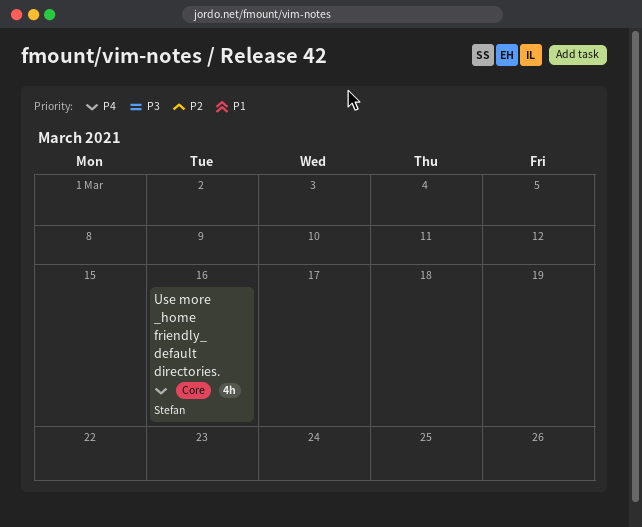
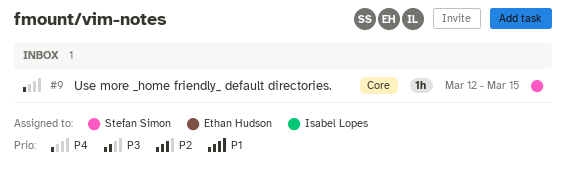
Use more _home friendly_ default directories., estimate: 4h -> 1h
Use more _home friendly_ default directories., due: Mar 16 -> Mar 15

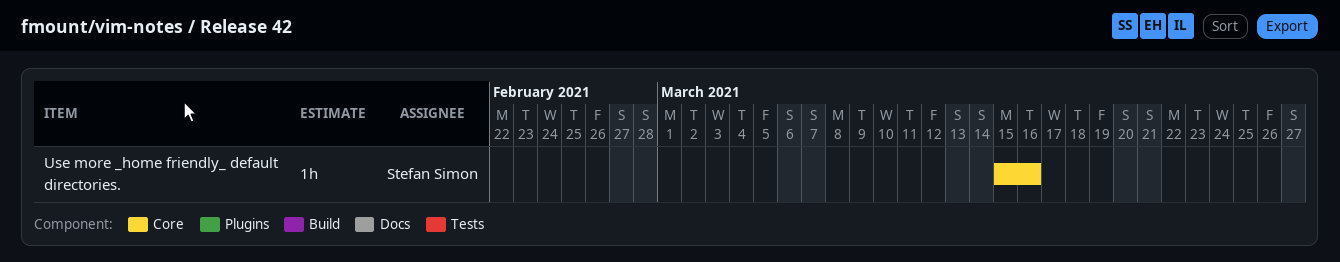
Use more _home friendly_ default directories., start: Mar 12 -> Mar 15
Use more _home friendly_ default directories., due: Mar 15 -> Mar 16

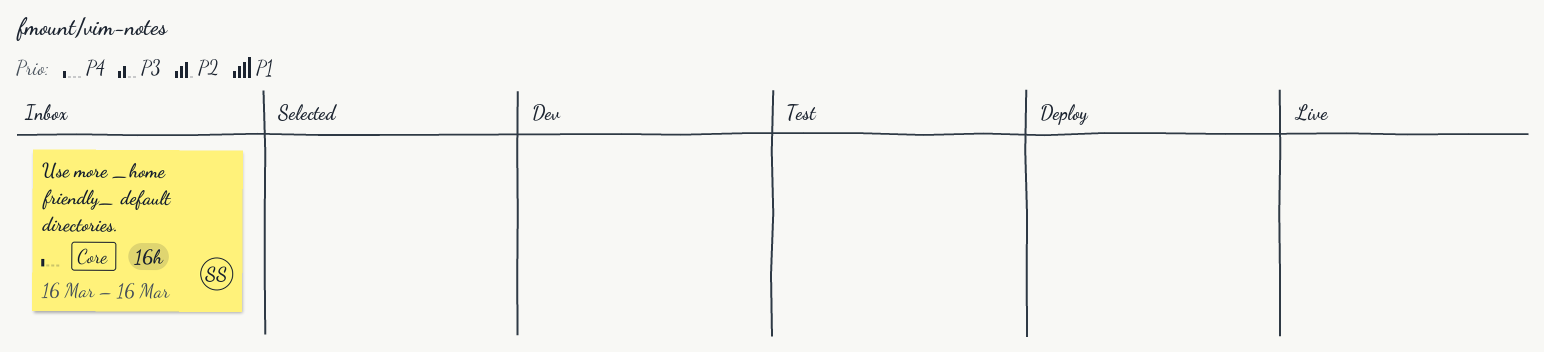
Use more _home friendly_ default directories., estimate: 1h -> 16h
Use more _home friendly_ default directories., start: Mar 15 -> Mar 16

